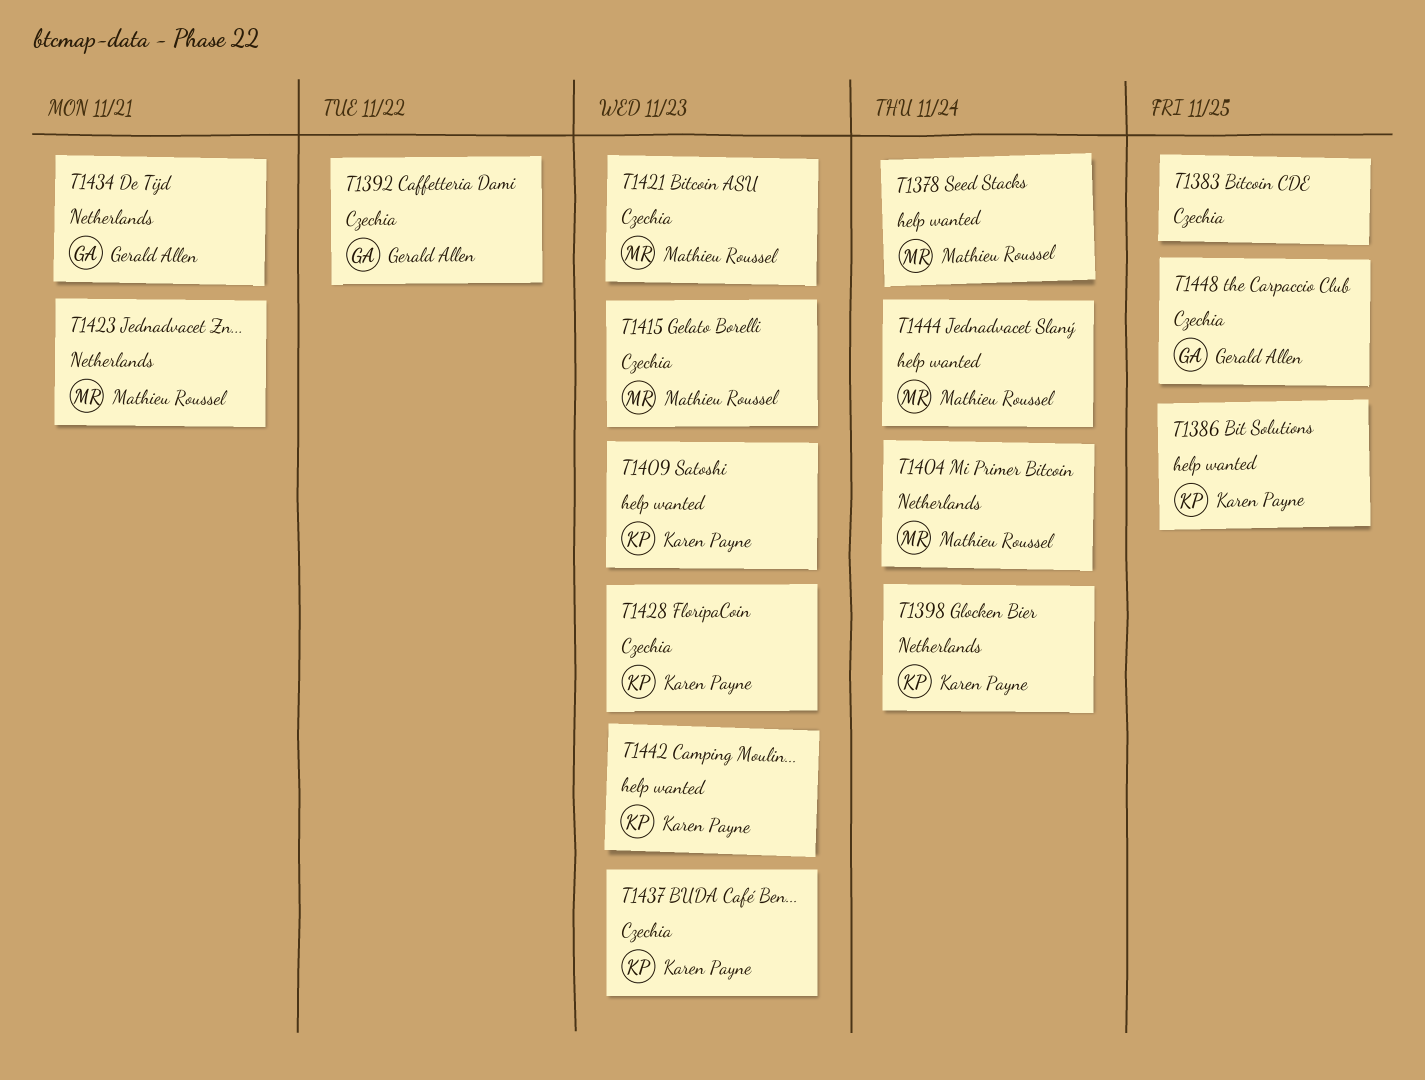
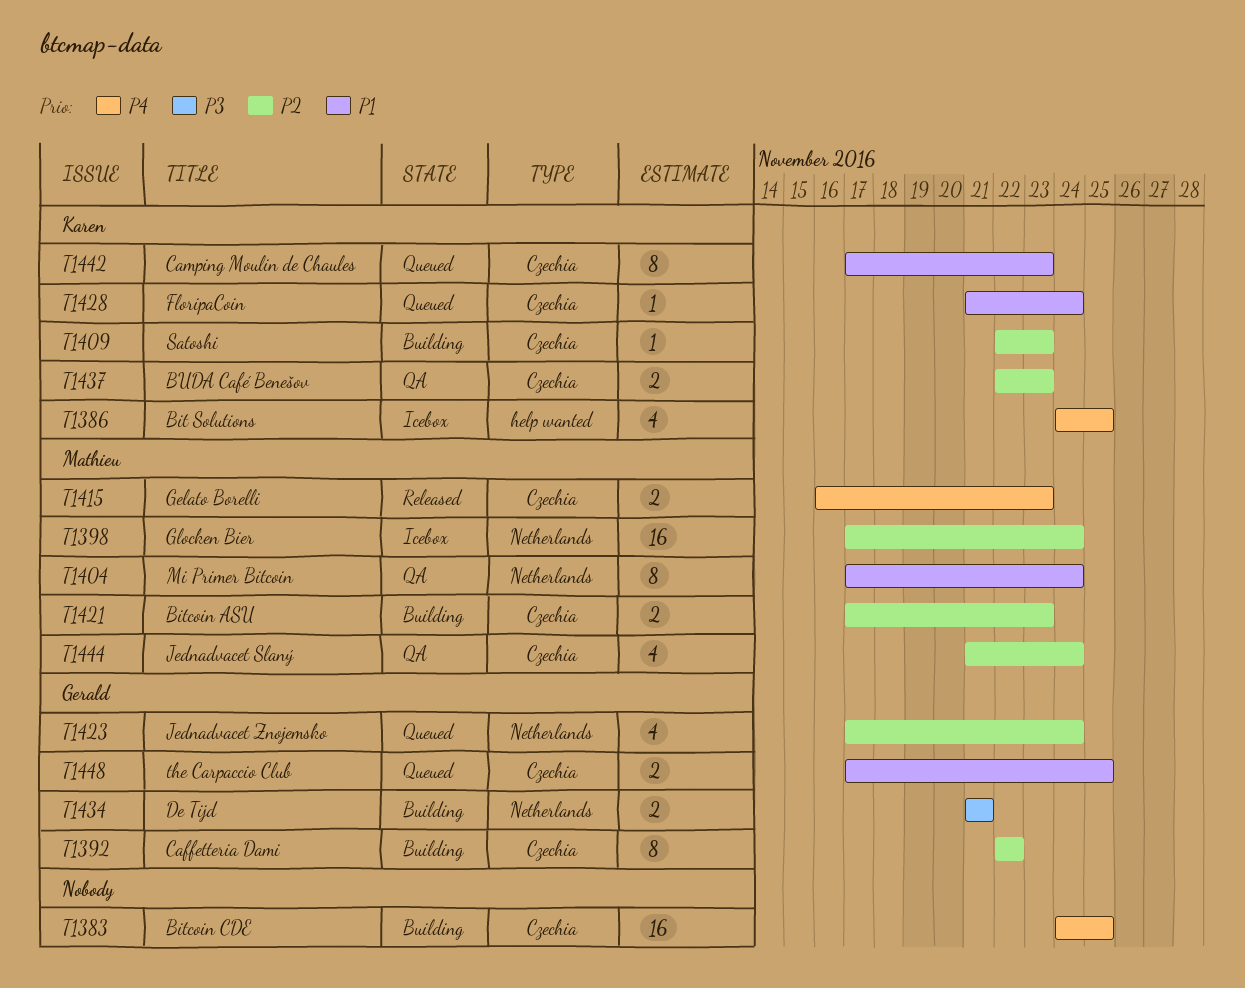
T1378: present -> none
T1398, owner: Karen Payne -> Mathieu Roussel
T1409, label: help wanted -> Czechia
T1423, owner: Mathieu Roussel -> Gerald Allen
T1423, due: Nov 21 -> Nov 24
T1428, due: Nov 23 -> Nov 24
T1442, label: help wanted -> Czechia
T1444, label: help wanted -> Czechia

